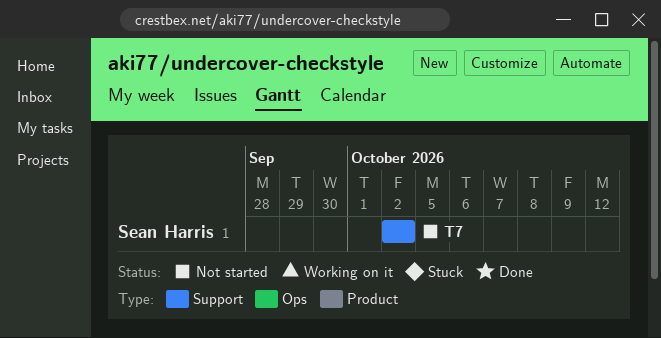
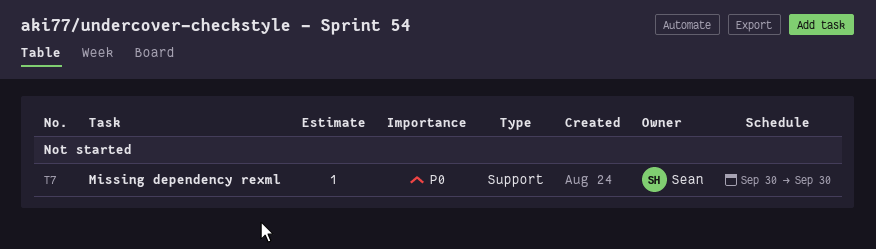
T7, start: Oct 2 -> Sep 30
T7, due: Oct 2 -> Sep 30

